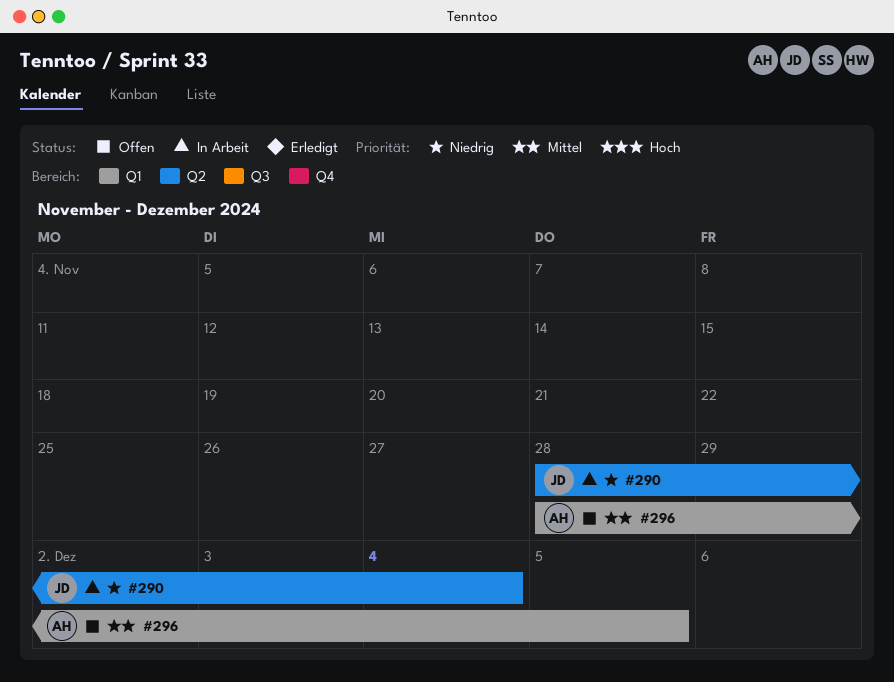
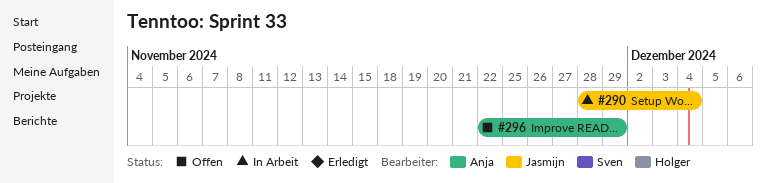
#296, start: Nov 28 -> Nov 22
#296, due: Dec 5 -> Nov 29

